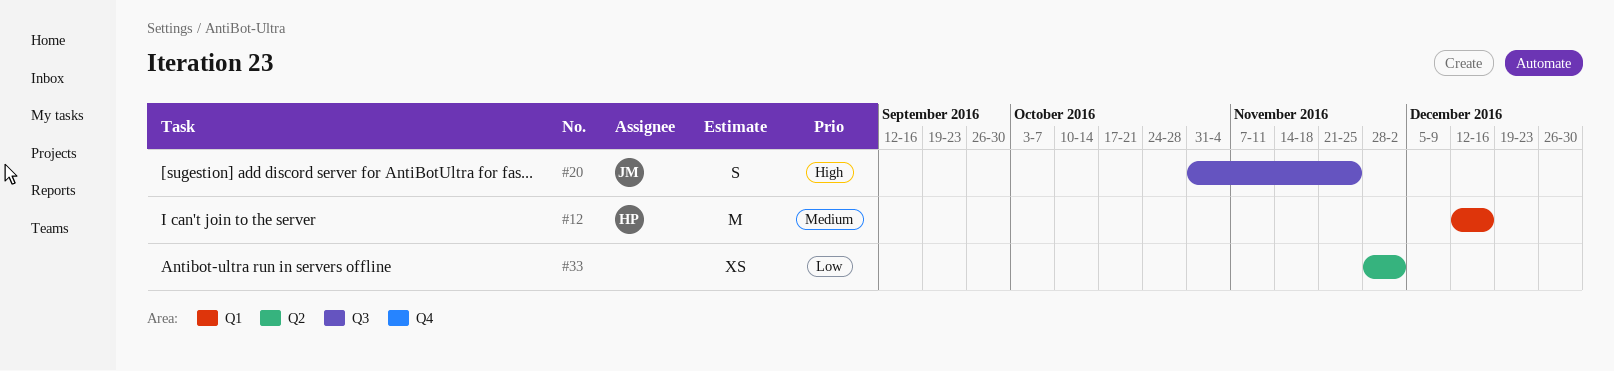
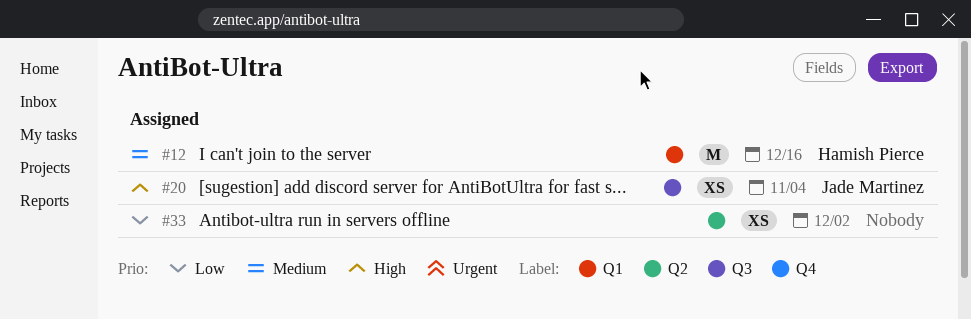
#20, estimate: S -> XS
#20, due: Nov 25 -> Nov 4

